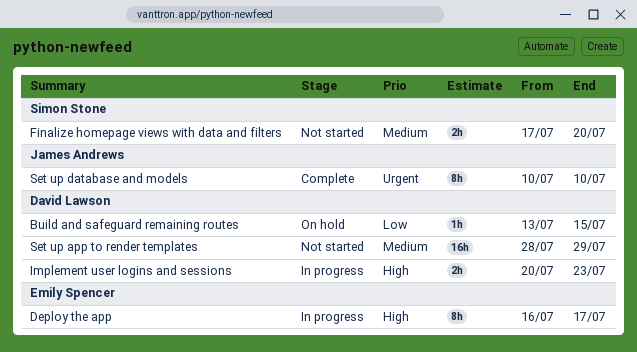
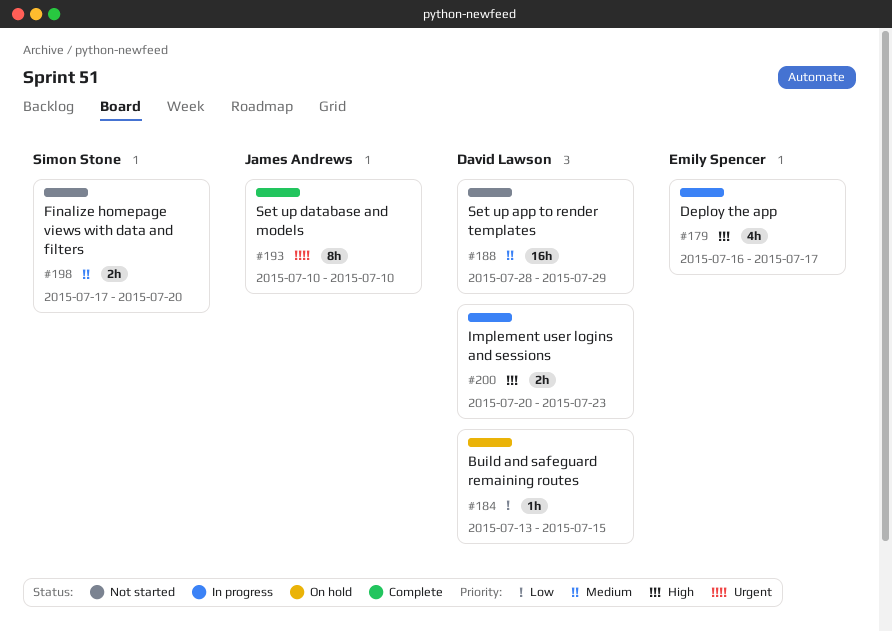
Deploy the app, estimate: 8h -> 4h

